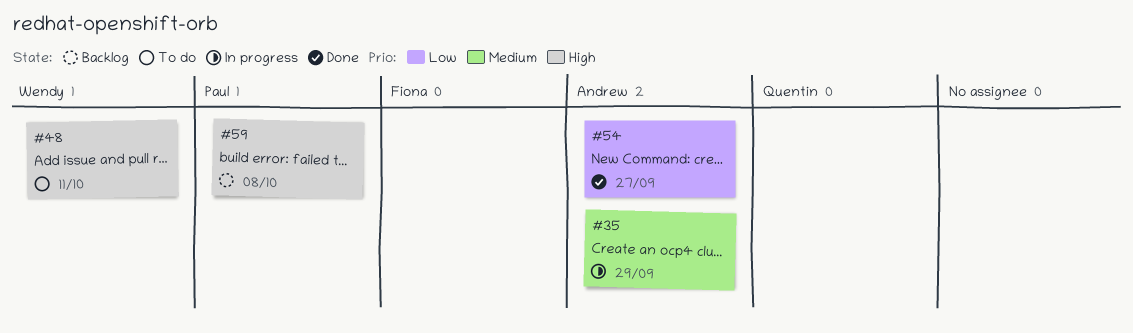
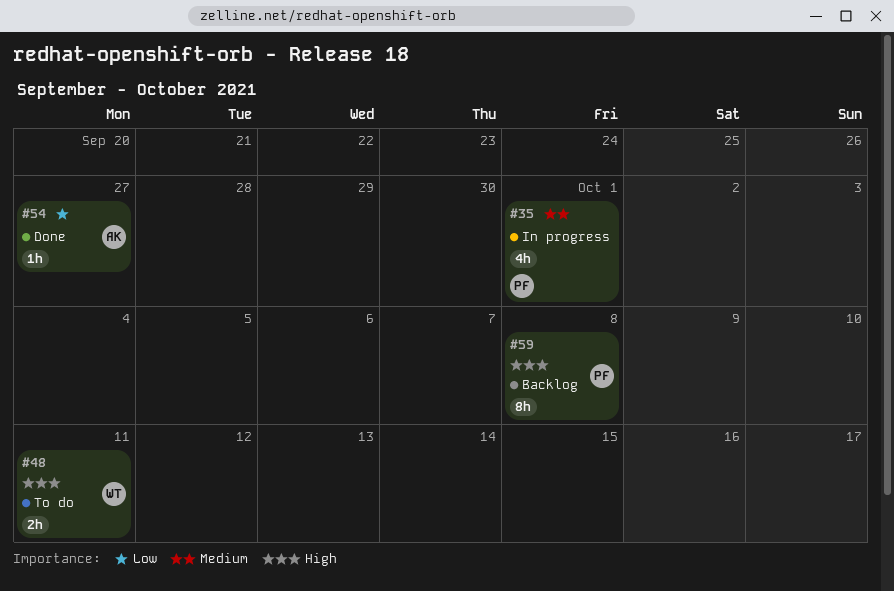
#35, owner: Andrew -> Paul
#35, due: Sep 29 -> Oct 1

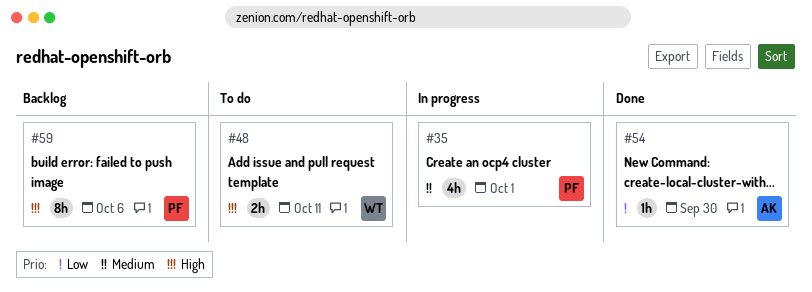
#54, due: Sep 27 -> Sep 30
#59, due: Oct 8 -> Oct 6

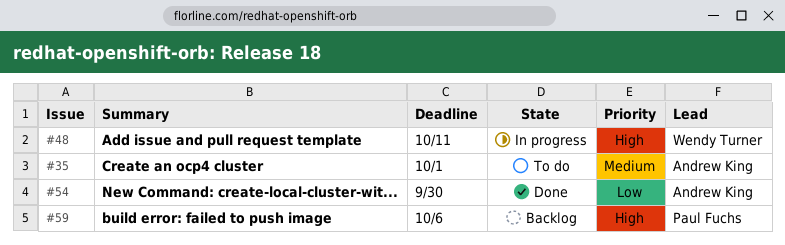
#35, status: In progress -> To do
#35, owner: Paul Fuchs -> Andrew King
#48, status: To do -> In progress

